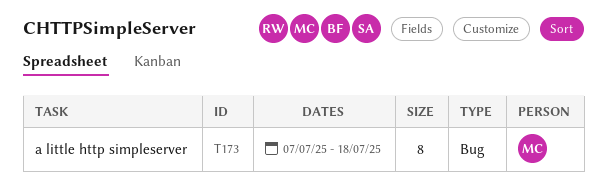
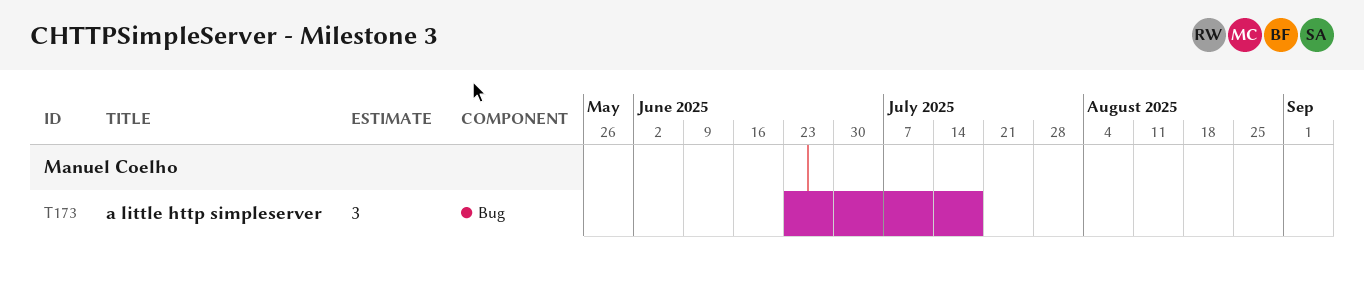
T173, estimate: 8 -> 3
T173, start: Jul 7 -> Jun 23

